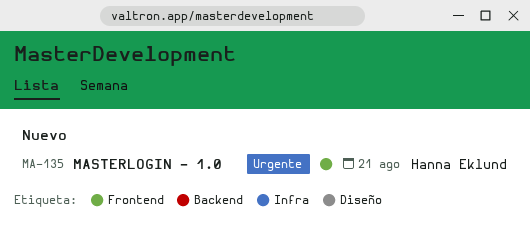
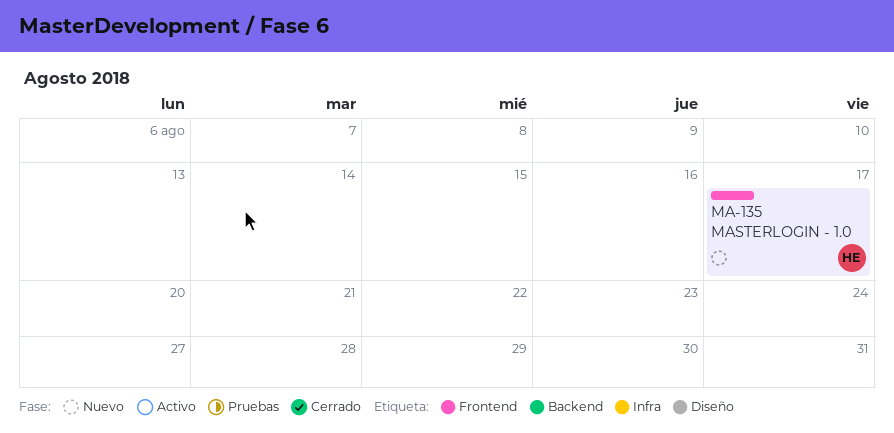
MA-135, due: Aug 21 -> Aug 17

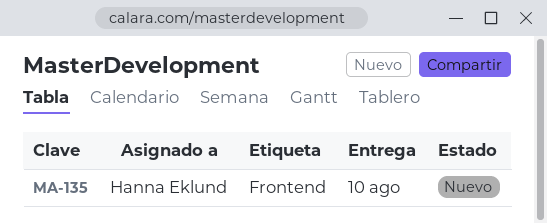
MA-135, due: Aug 17 -> Aug 10

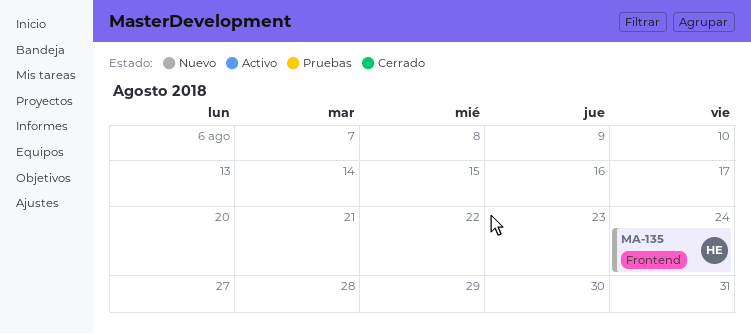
MA-135, due: Aug 10 -> Aug 24

